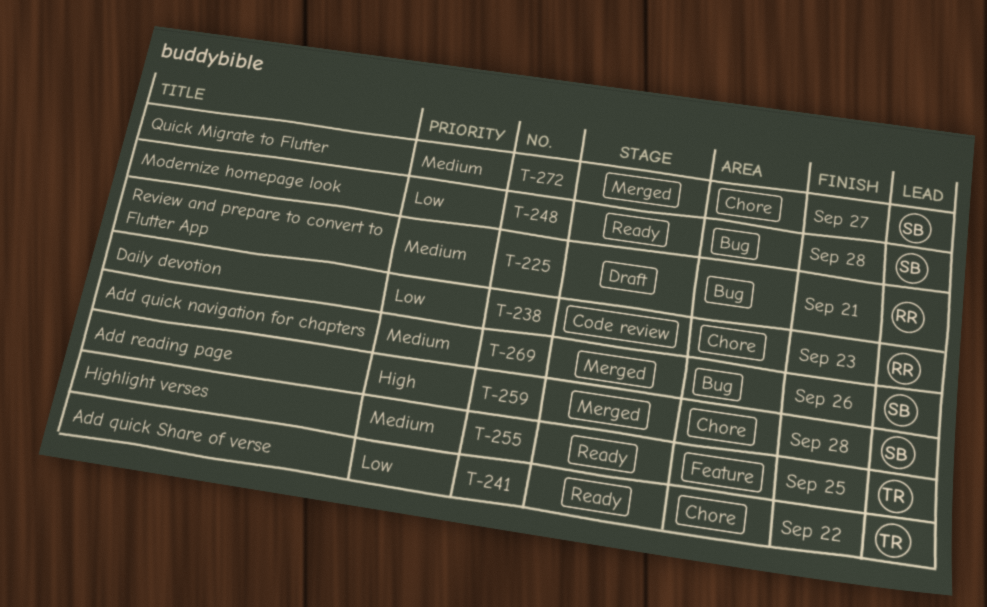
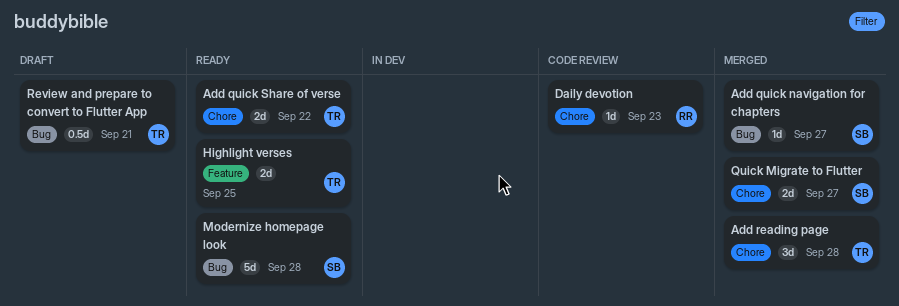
Add quick navigation for chapters, due: Sep 26 -> Sep 27
Add reading page, owner: SB -> TR
Review and prepare to convert to Flutter App, owner: RR -> TR

